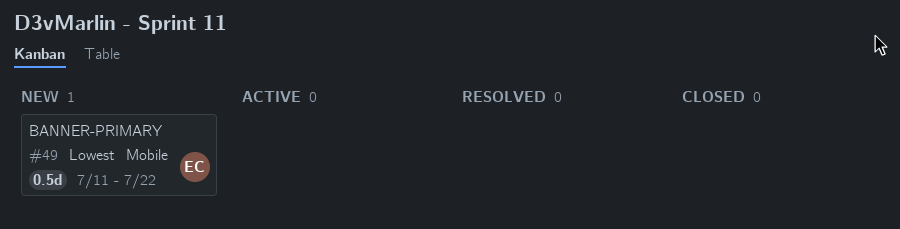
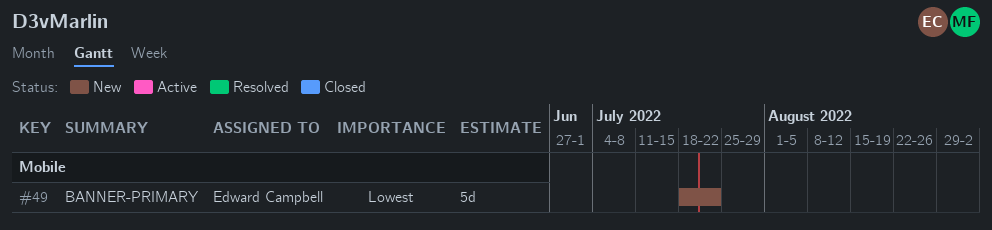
#49, estimate: 0.5d -> 5d
#49, start: Jul 11 -> Jul 18

